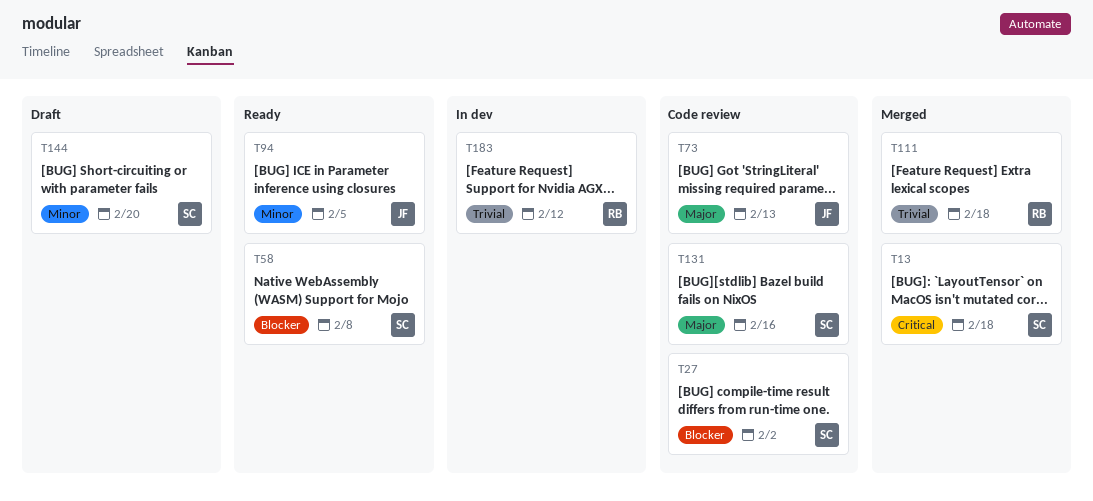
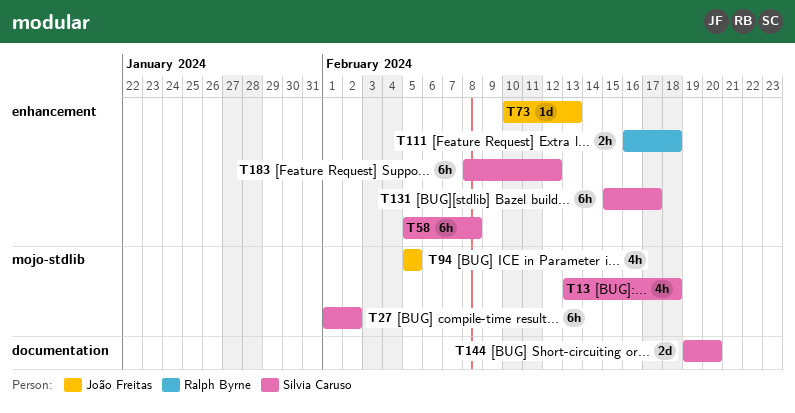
T131, due: Feb 16 -> Feb 17
T183, owner: Ralph Byrne -> Silvia Caruso

